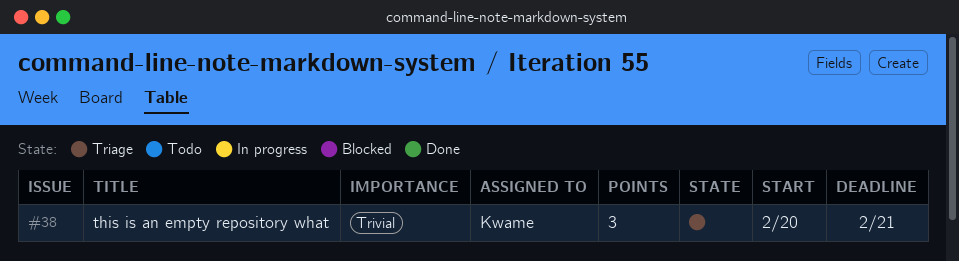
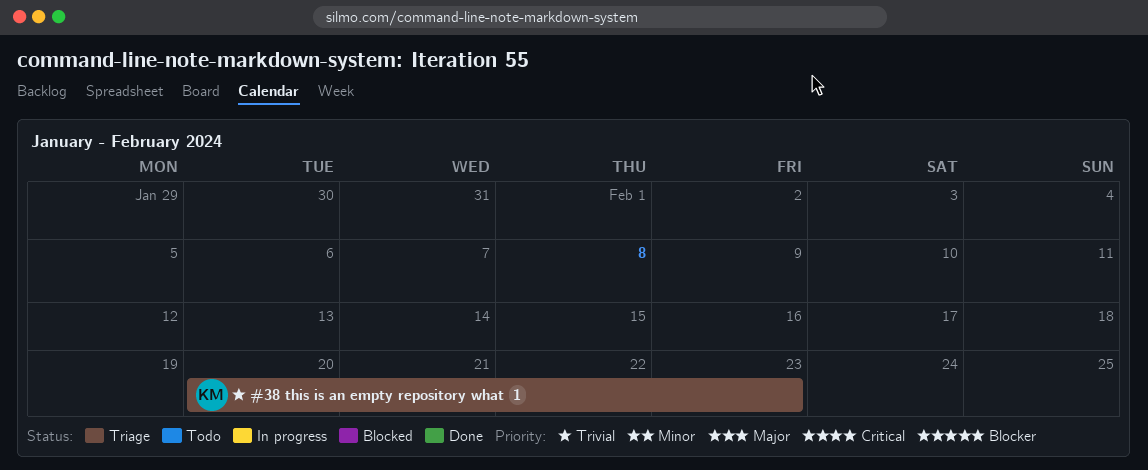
#38, estimate: 3 -> 1
#38, due: Feb 21 -> Feb 23

